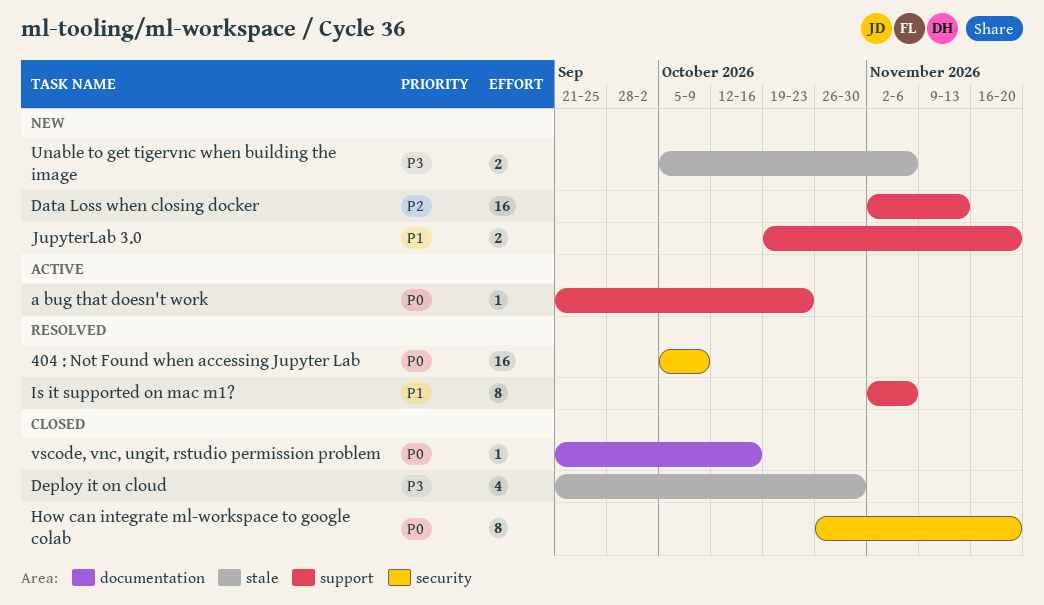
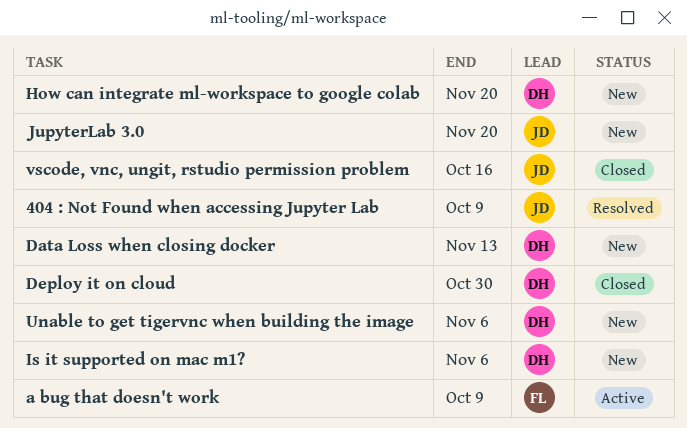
a bug that doesn't work, due: Oct 23 -> Oct 9
How can integrate ml-workspace to google colab, status: Closed -> New
Is it supported on mac m1?, status: Resolved -> New

